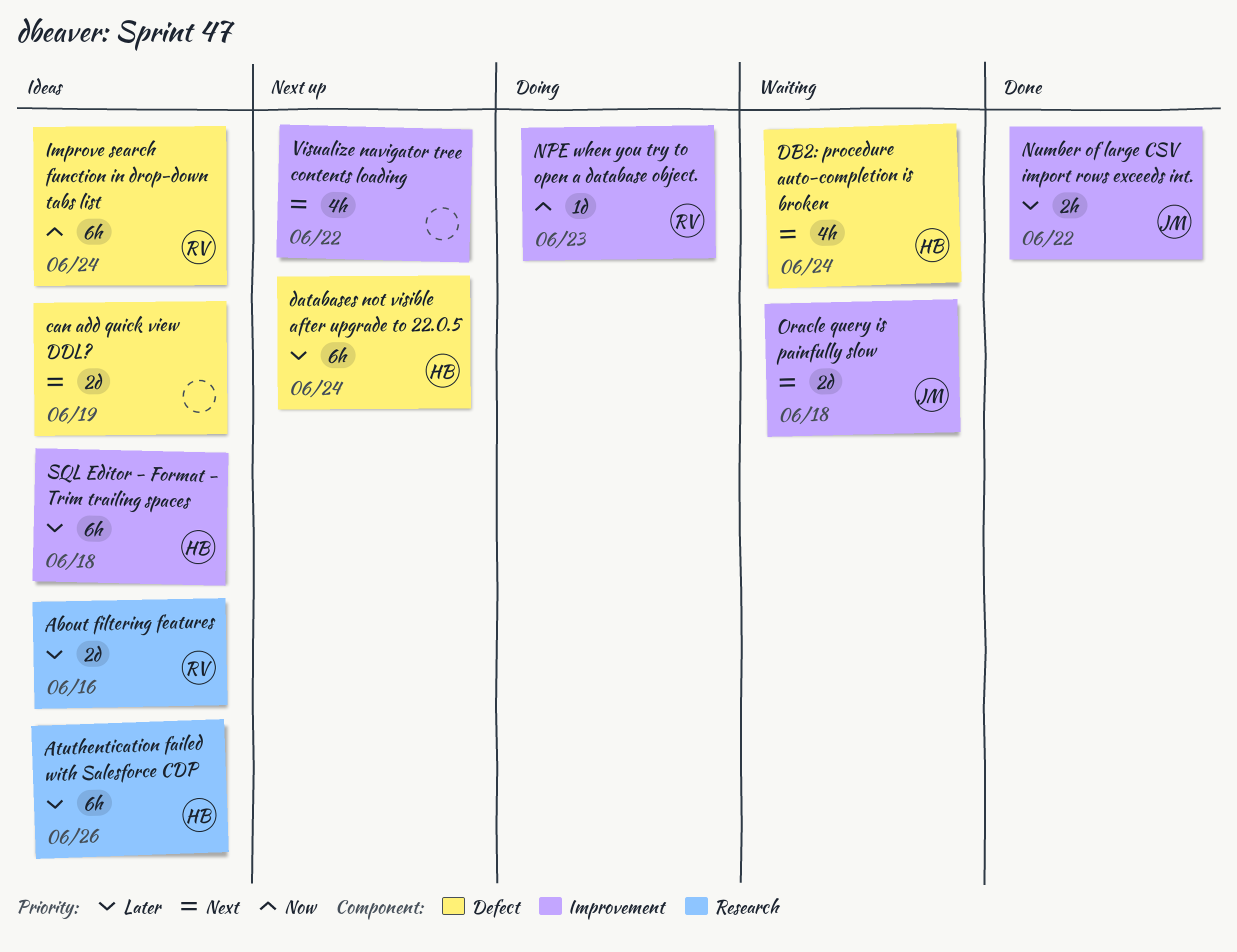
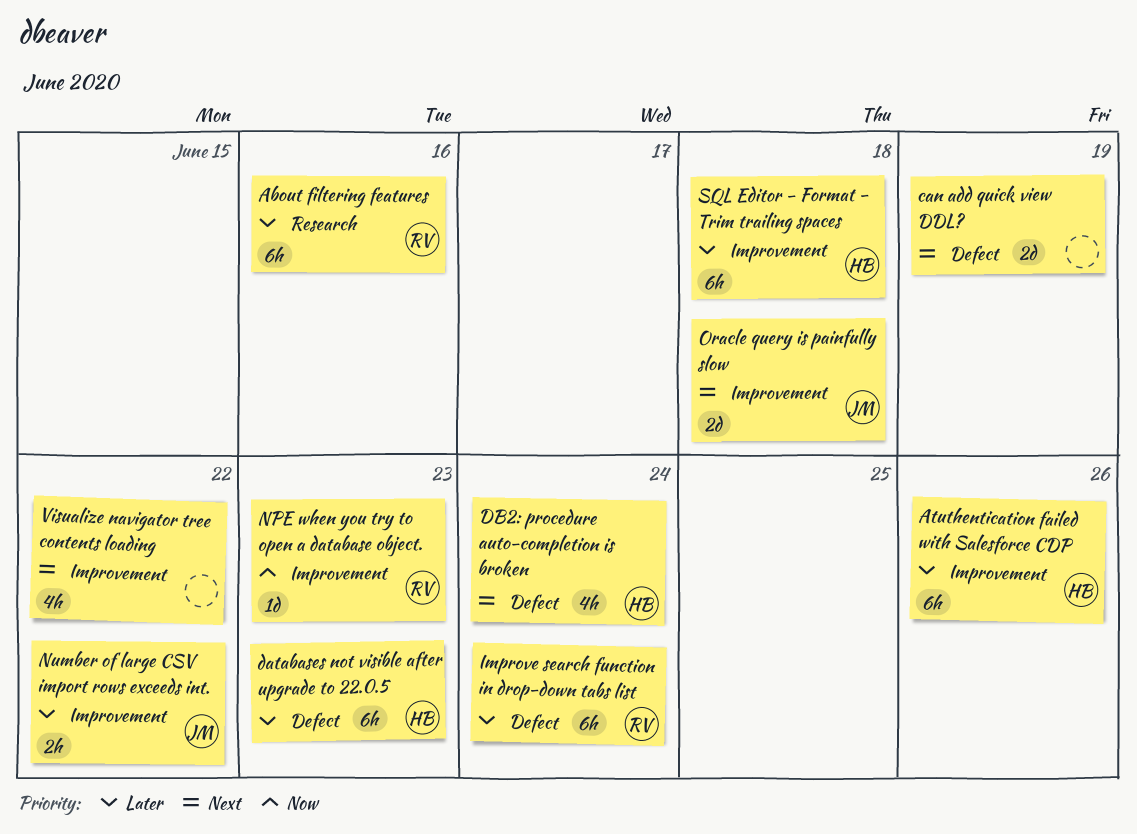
About filtering features, estimate: 2d -> 6h
Atuthentication failed with Salesforce CDP, label: Research -> Improvement
databases not visible after upgrade to 22.0.5, due: Jun 24 -> Jun 23
Improve search function in drop-down tabs list, priority: Now -> Later

